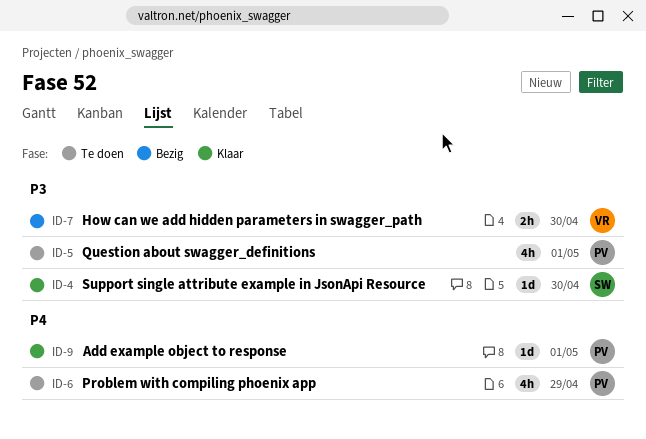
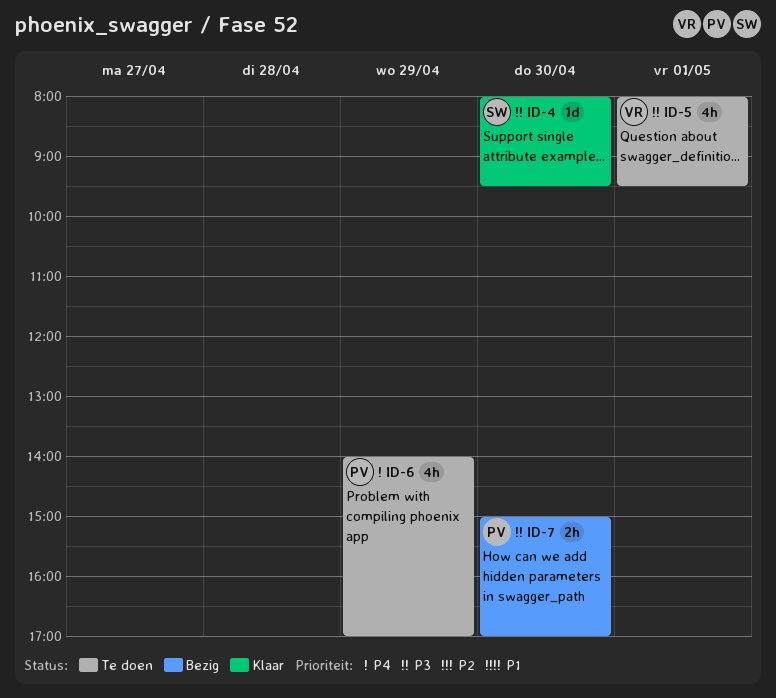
ID-5, owner: PV -> VR
ID-7, owner: VR -> PV
ID-9: present -> none

